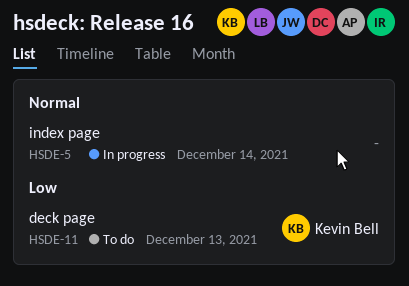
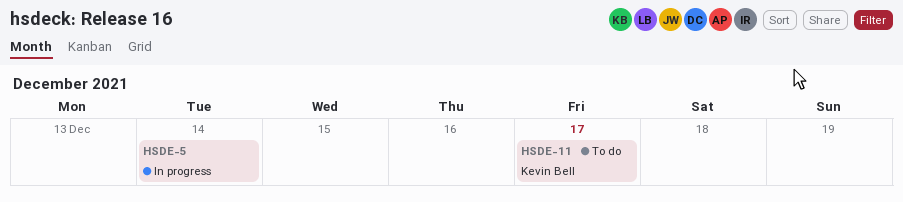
HSDE-11, due: Dec 13 -> Dec 17

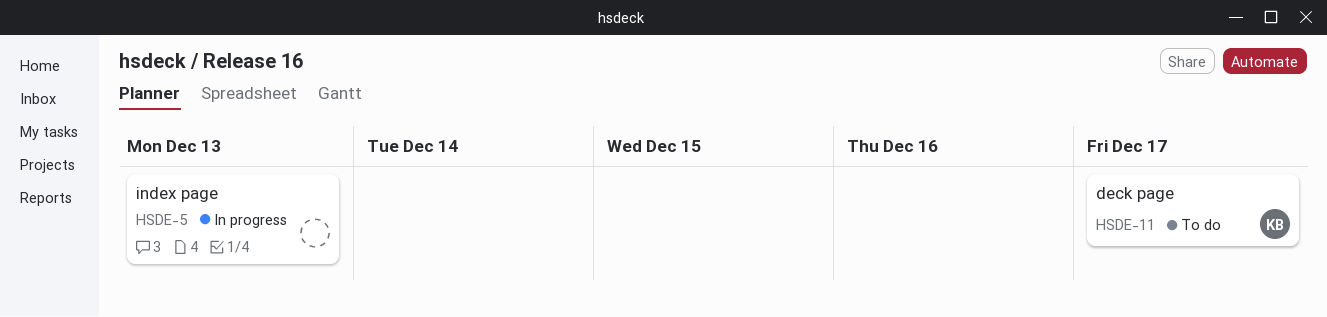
HSDE-5, due: Dec 14 -> Dec 13

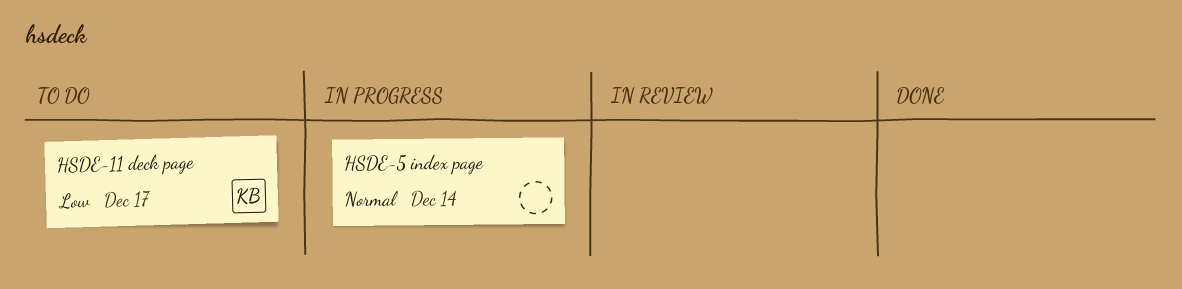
HSDE-5, due: Dec 13 -> Dec 14

